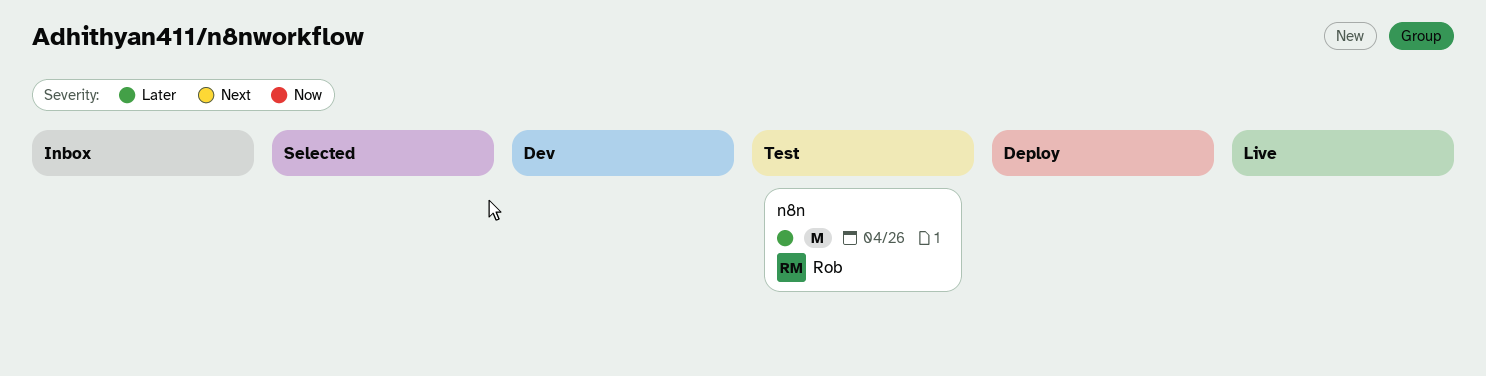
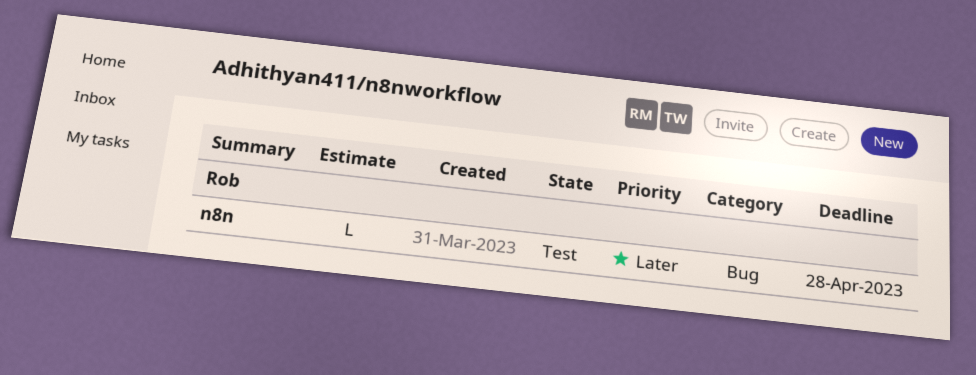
n8n, estimate: M -> L
n8n, due: Apr 26 -> Apr 28

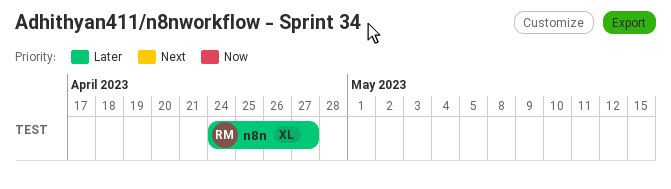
n8n, estimate: L -> XL
n8n, due: Apr 28 -> Apr 27

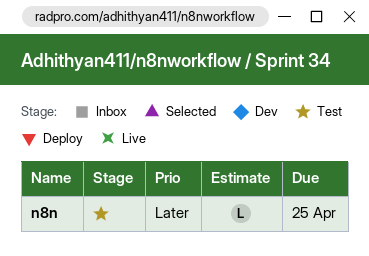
n8n, estimate: XL -> L
n8n, due: Apr 27 -> Apr 25

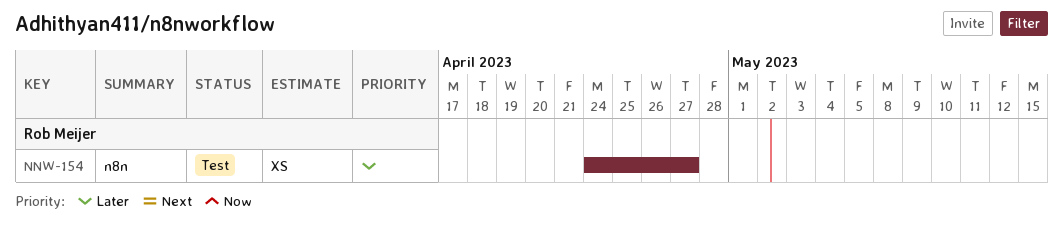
n8n, estimate: L -> XS
n8n, due: Apr 25 -> Apr 27

